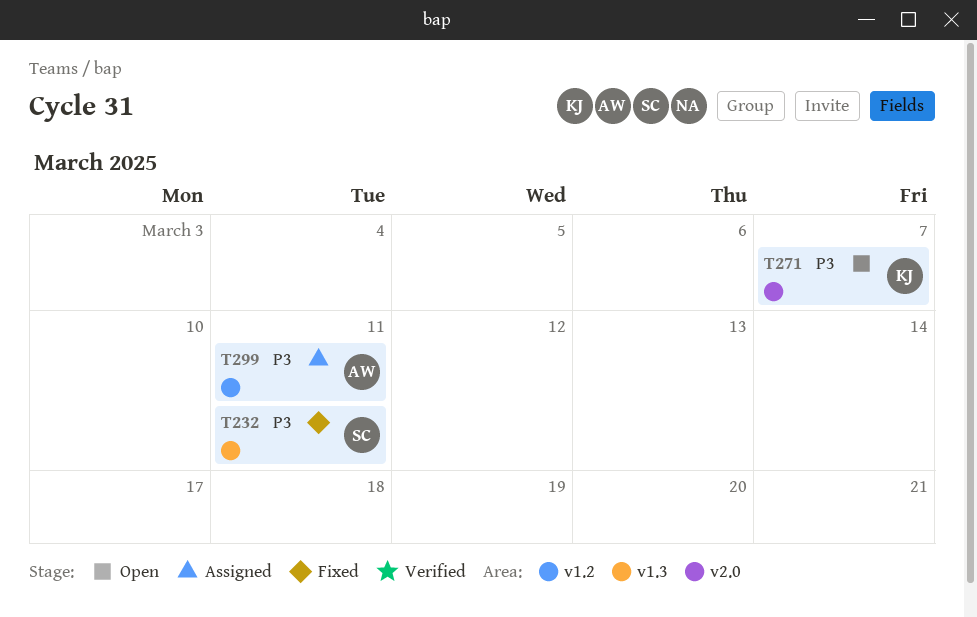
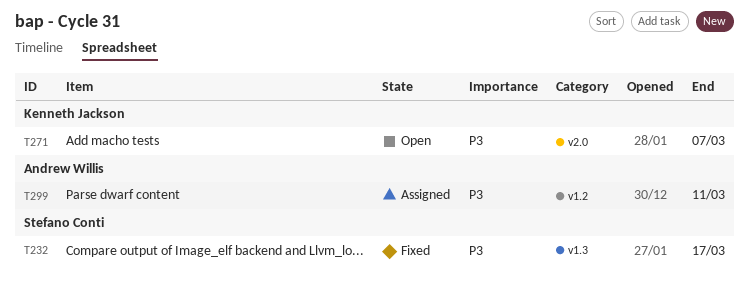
T232, due: Mar 11 -> Mar 17

